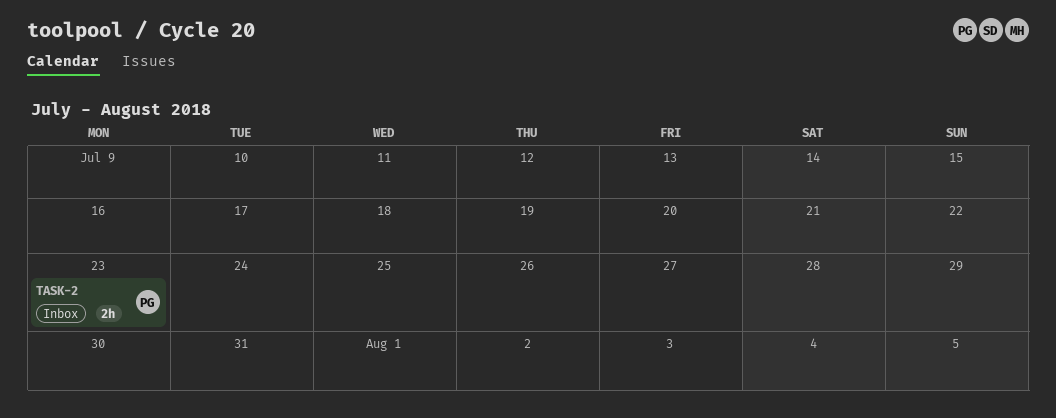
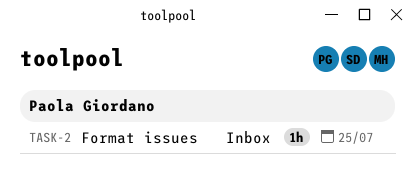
TASK-2, estimate: 2h -> 1h
TASK-2, due: Jul 23 -> Jul 25

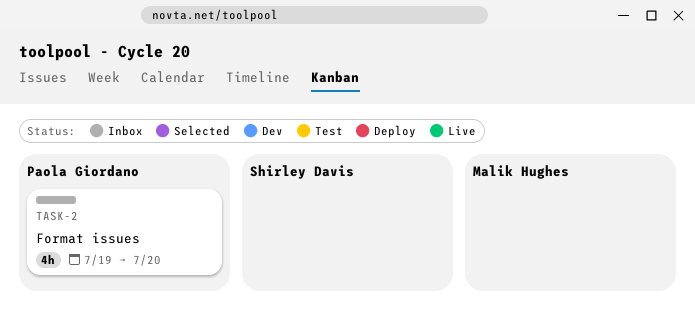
TASK-2, estimate: 1h -> 4h
TASK-2, due: Jul 25 -> Jul 20

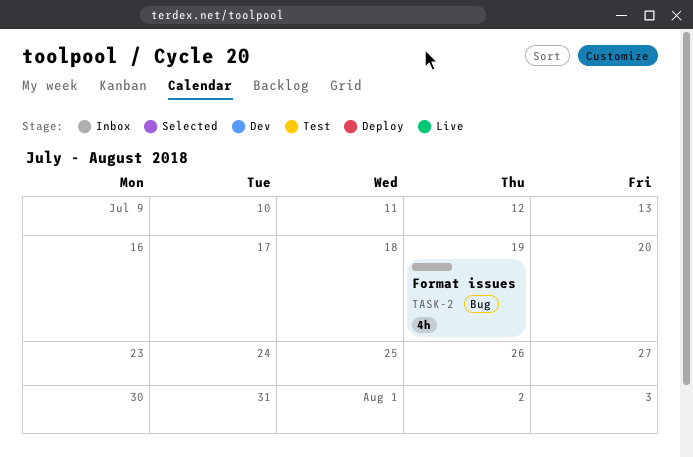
TASK-2, due: Jul 20 -> Jul 19

